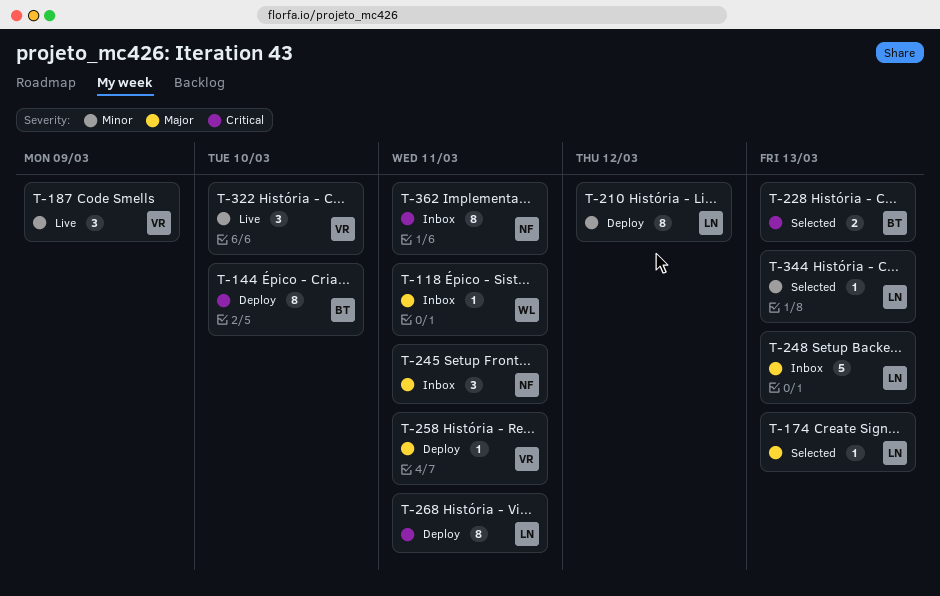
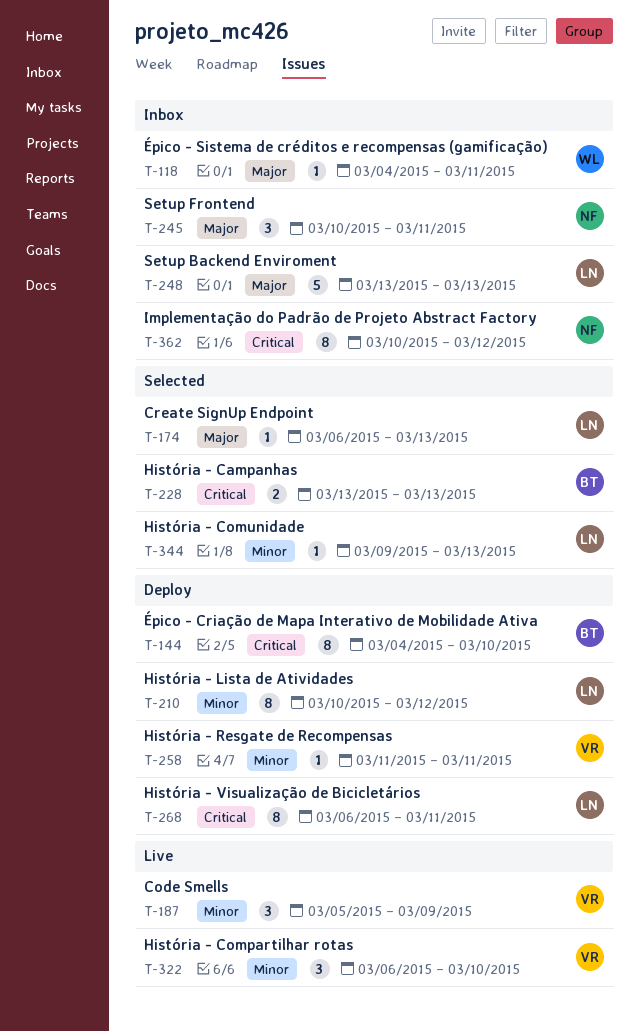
T-258, priority: Major -> Minor
T-362, due: Mar 11 -> Mar 12

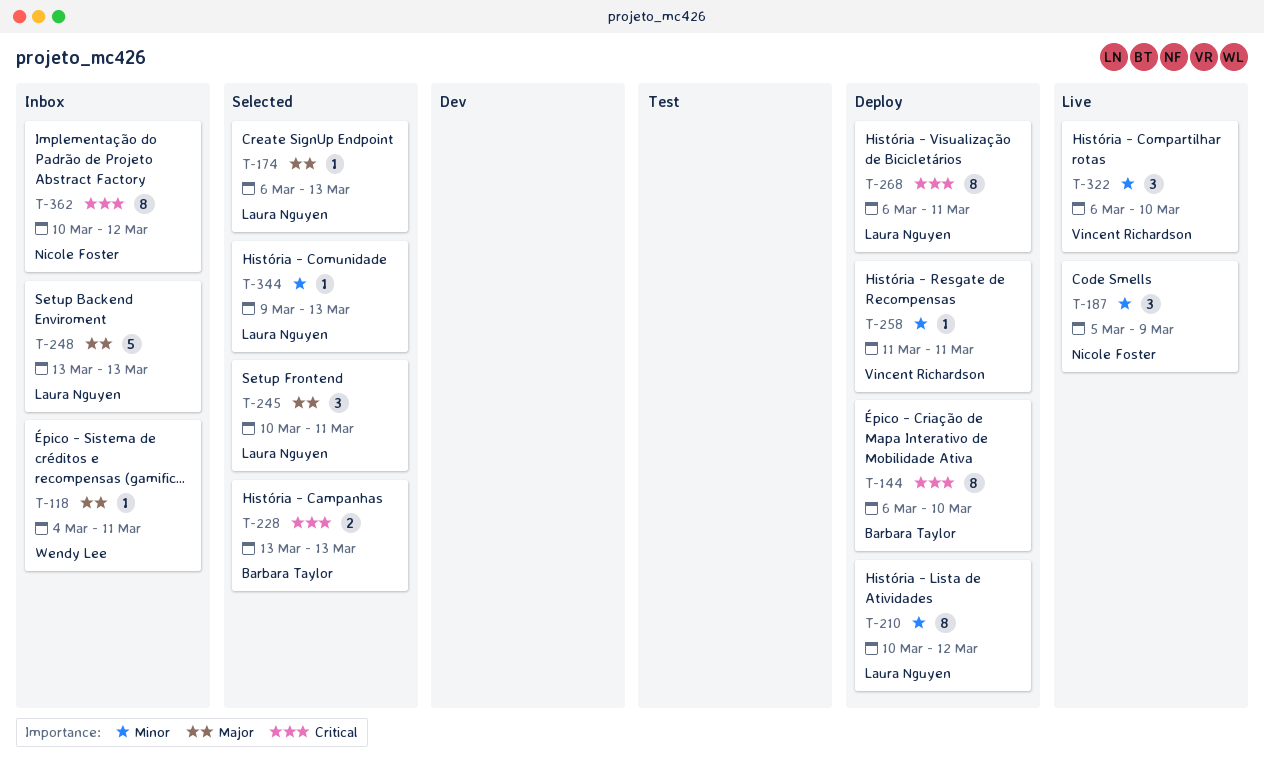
T-144, start: Mar 4 -> Mar 6
T-187, owner: Vincent Richardson -> Nicole Foster
T-245, status: Inbox -> Selected
T-245, owner: Nicole Foster -> Laura Nguyen

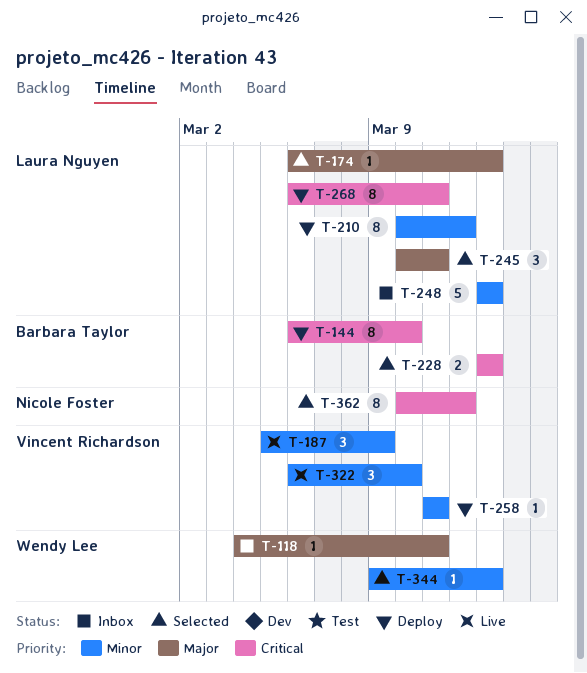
T-187, owner: Nicole Foster -> Vincent Richardson
T-248, priority: Major -> Minor
T-344, owner: Laura Nguyen -> Wendy Lee
T-362, status: Inbox -> Selected

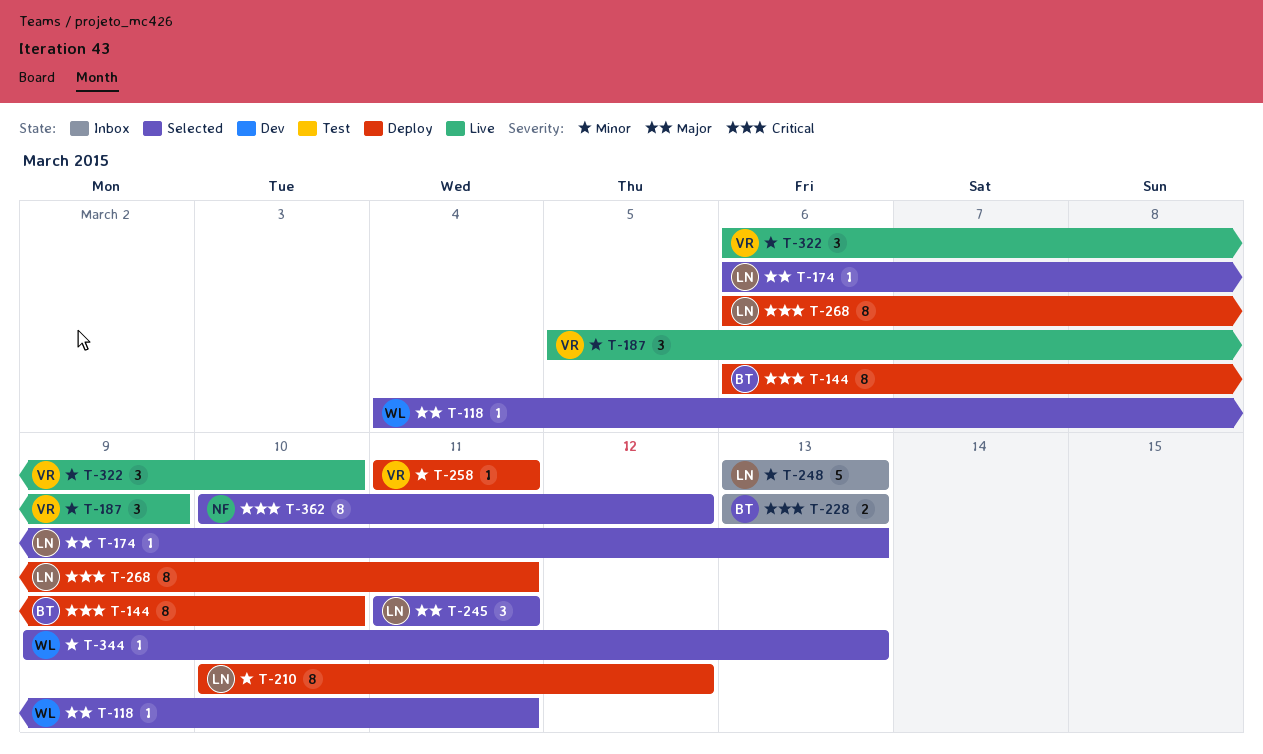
T-118, status: Inbox -> Selected
T-228, status: Selected -> Inbox
T-245, start: Mar 10 -> Mar 11

